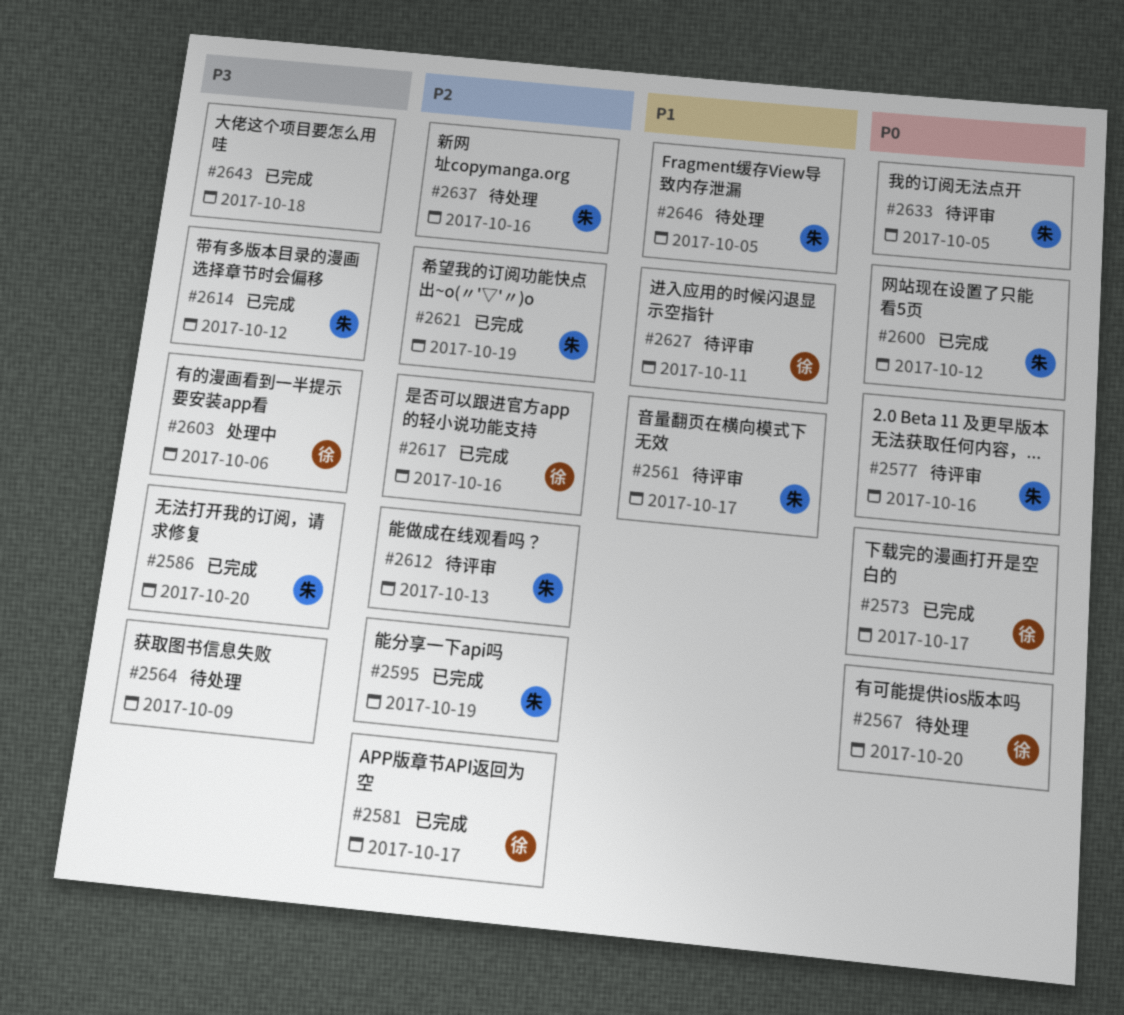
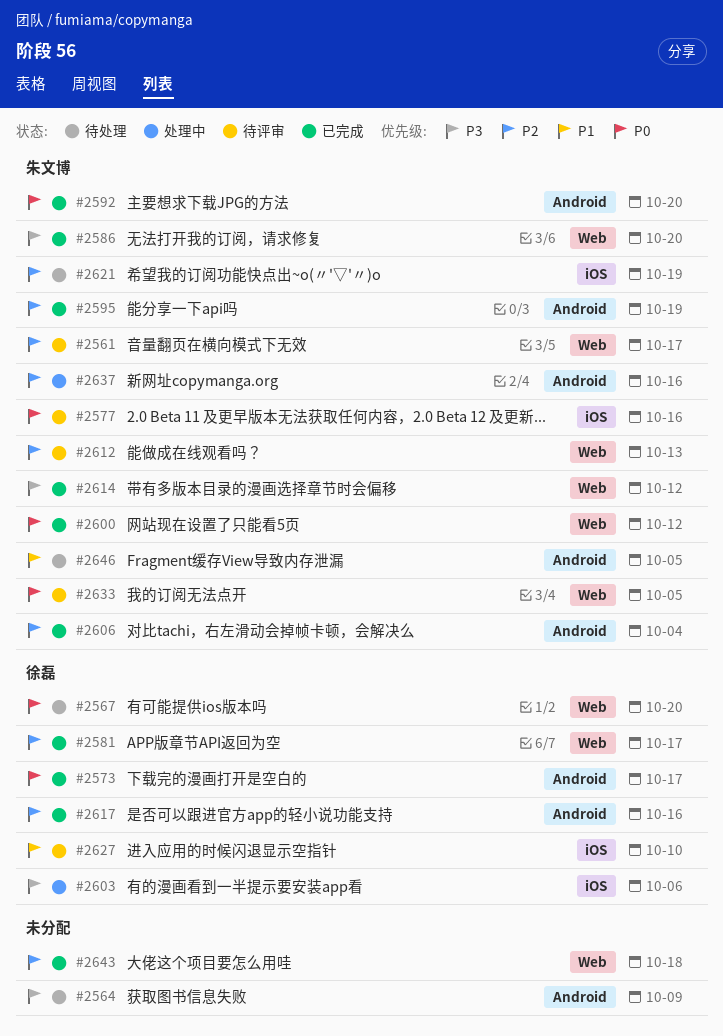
#2561, priority: P1 -> P2
#2592: none -> present
#2606: none -> present
#2621, status: 已完成 -> 待处理
#2627, due: Oct 11 -> Oct 10
#2637, status: 待处理 -> 处理中
#2643, priority: P3 -> P2

